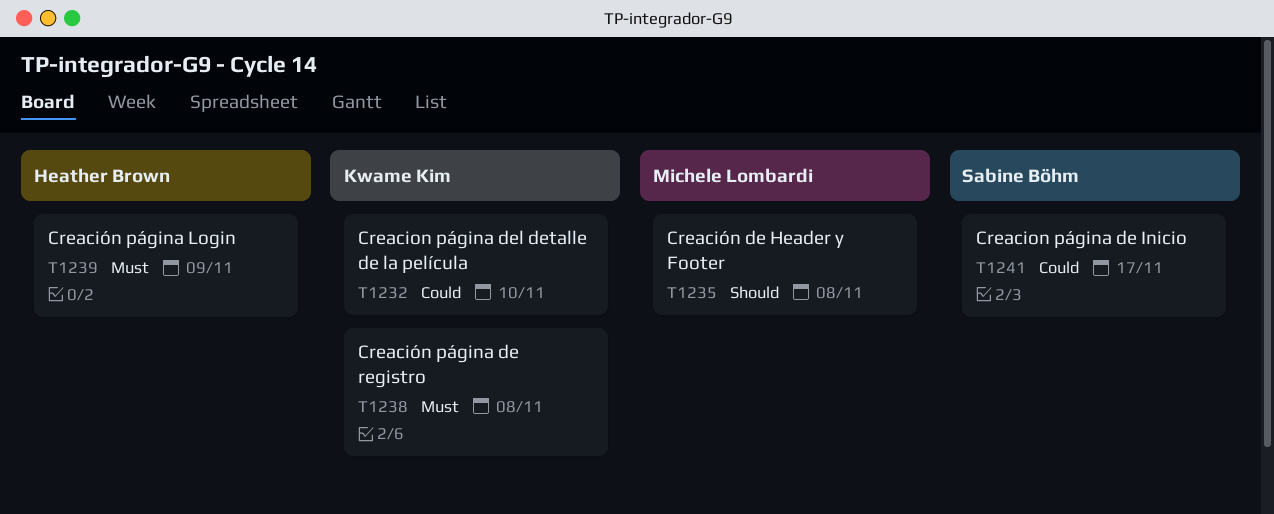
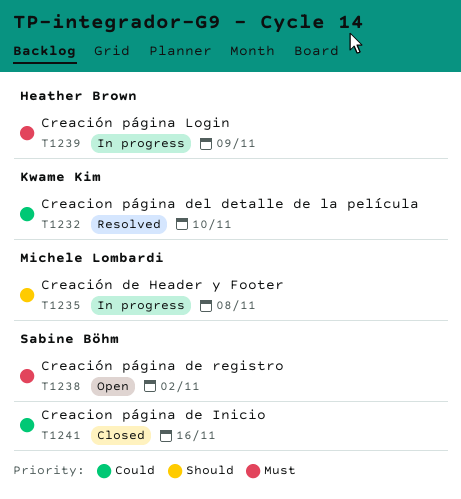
T1238, owner: Kwame Kim -> Sabine Böhm
T1238, due: Nov 8 -> Nov 2
T1241, due: Nov 17 -> Nov 16

